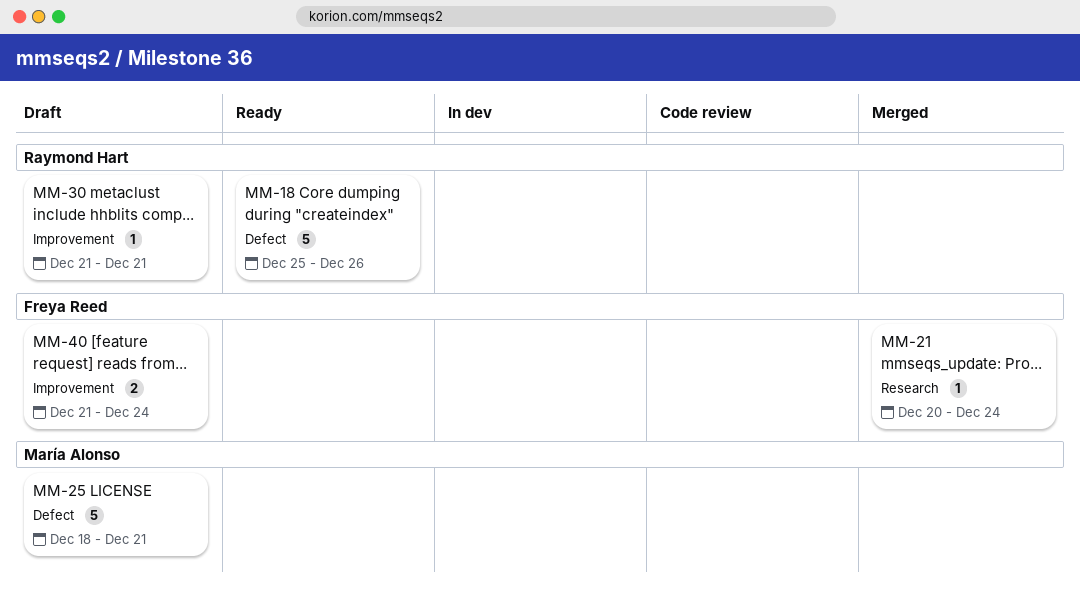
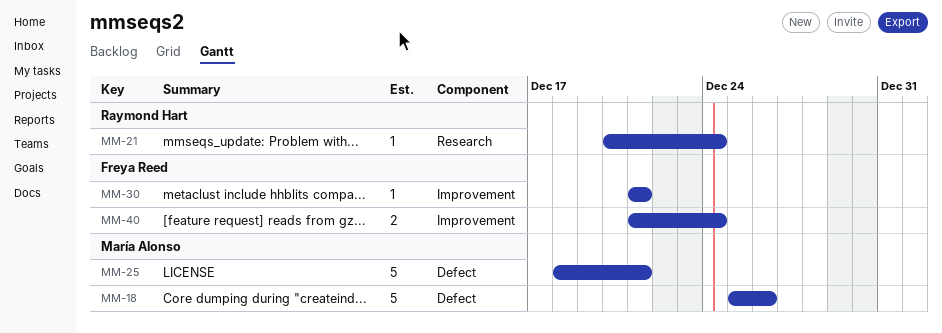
MM-18, owner: Raymond Hart -> María Alonso
MM-21, owner: Freya Reed -> Raymond Hart
MM-30, owner: Raymond Hart -> Freya Reed

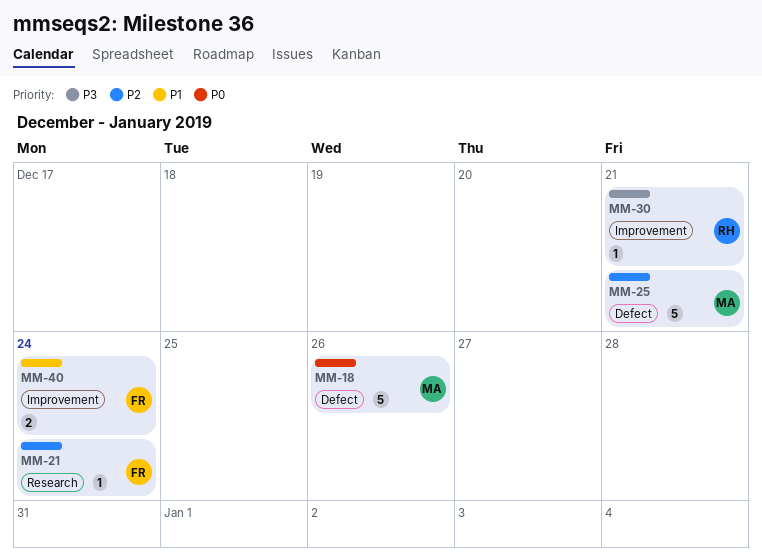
MM-21, owner: Raymond Hart -> Freya Reed
MM-30, owner: Freya Reed -> Raymond Hart

